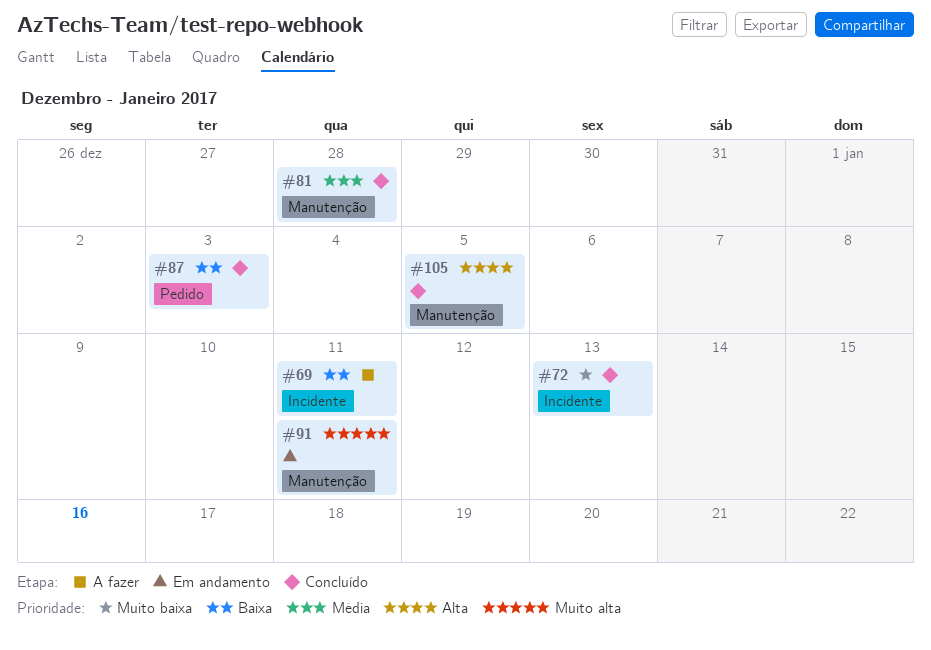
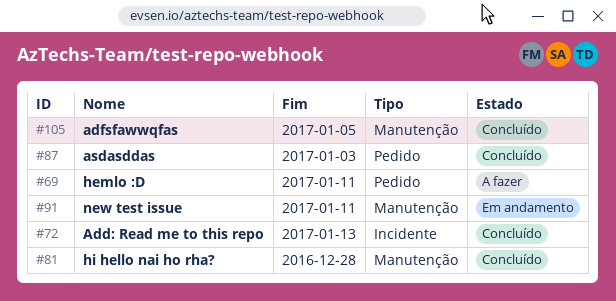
#69, label: Incidente -> Pedido

